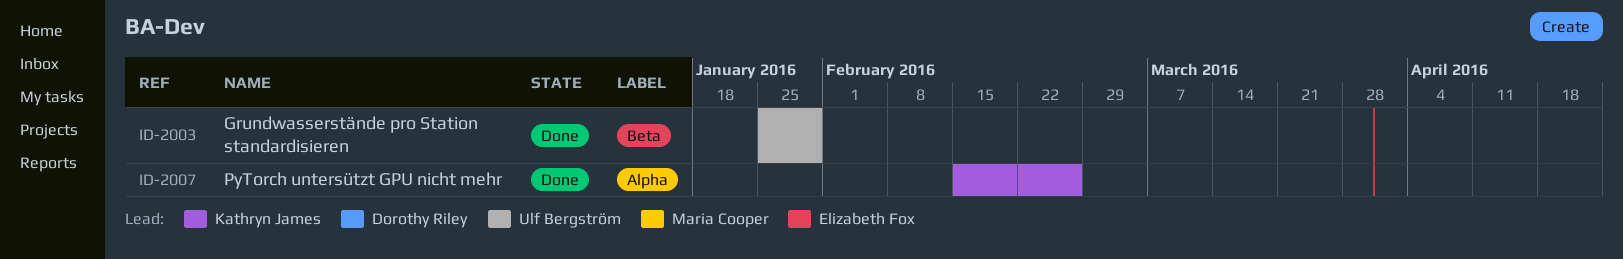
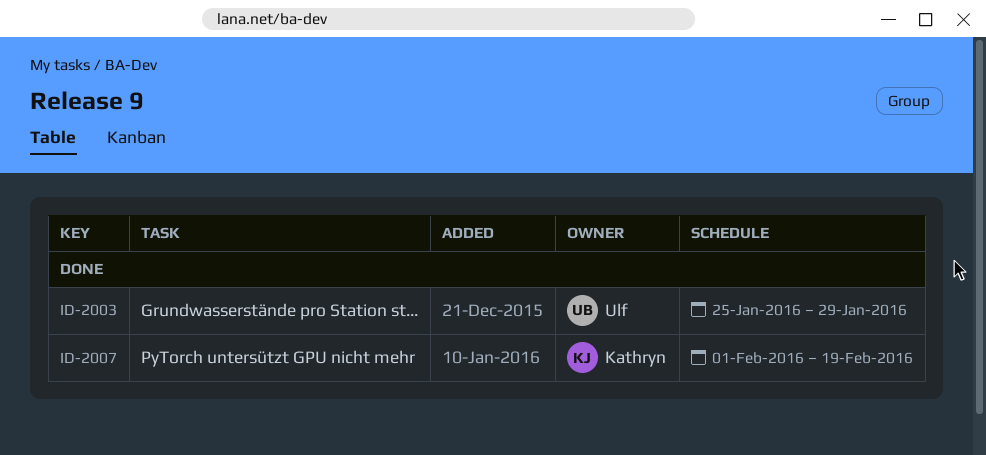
ID-2007, start: Feb 15 -> Feb 1
ID-2007, due: Feb 26 -> Feb 19

